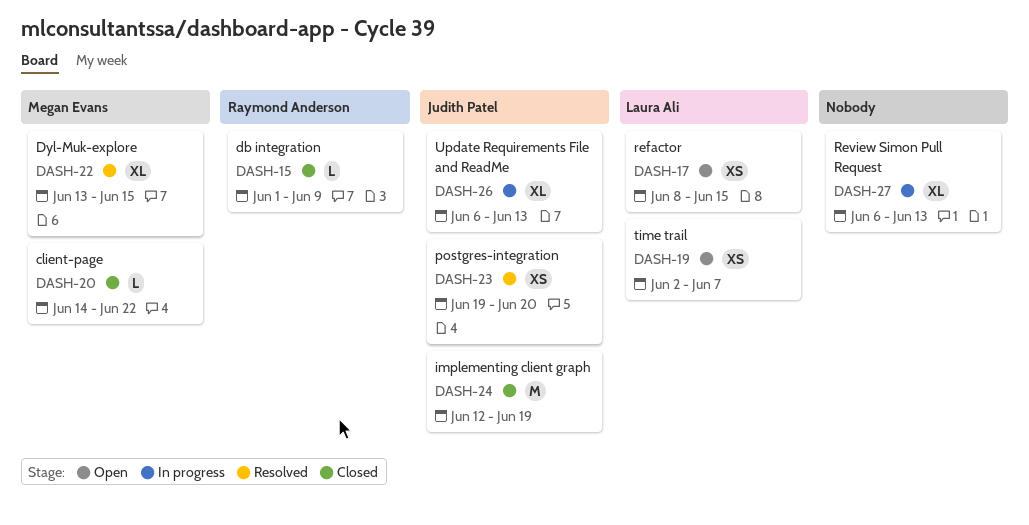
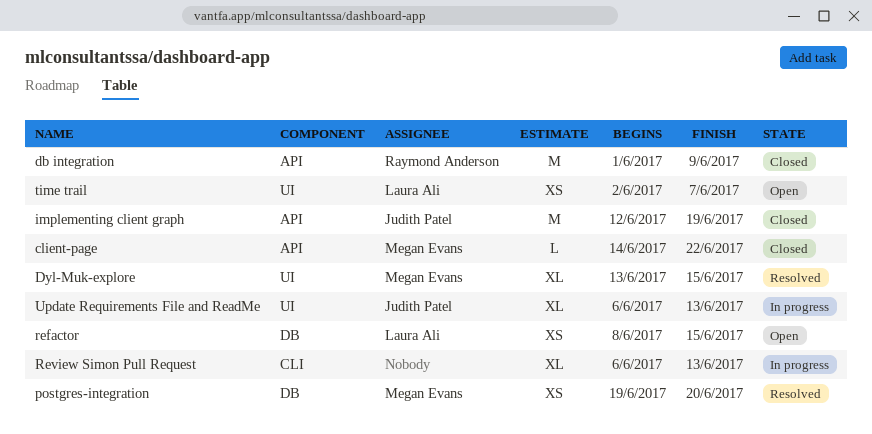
db integration, estimate: L -> M
postgres-integration, owner: Judith Patel -> Megan Evans

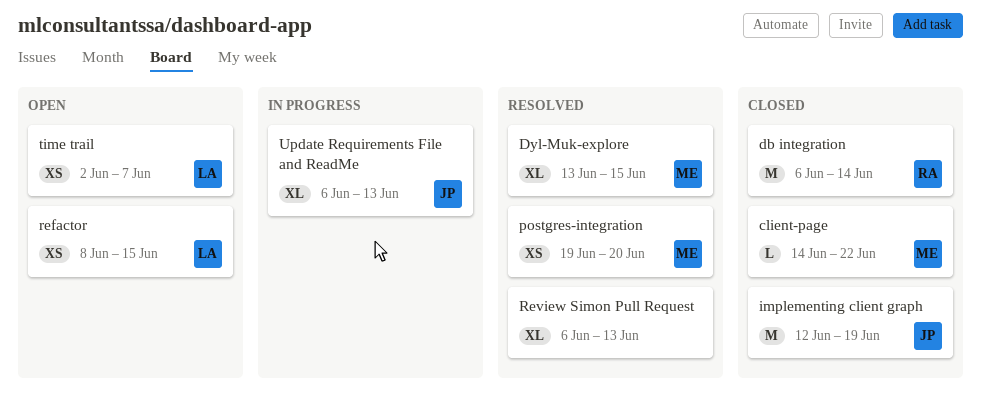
db integration, start: Jun 1 -> Jun 6
db integration, due: Jun 9 -> Jun 14
Review Simon Pull Request, status: In progress -> Resolved

